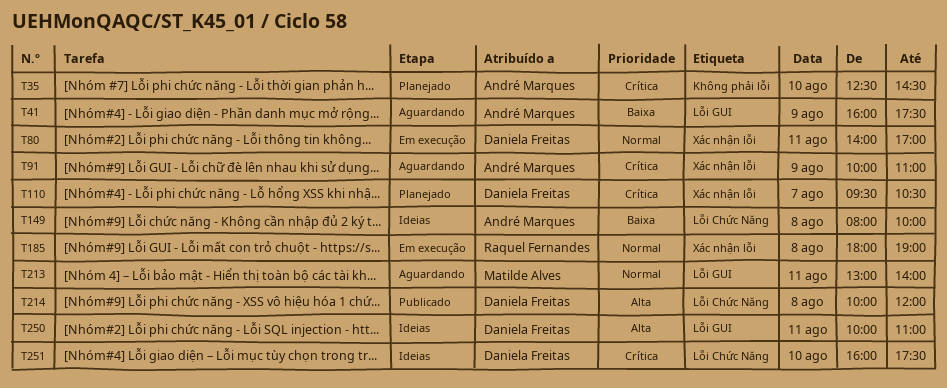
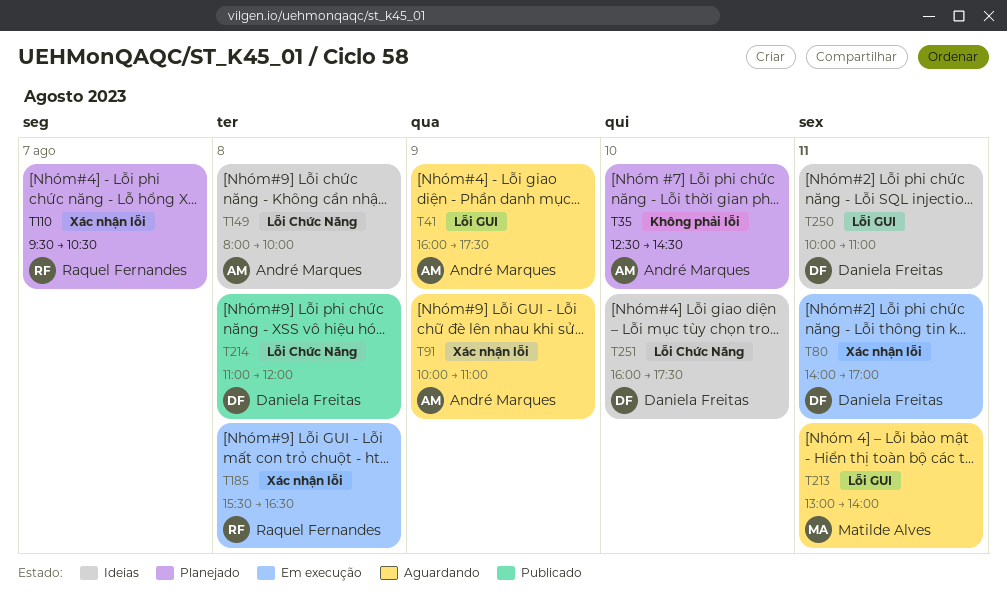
T110, owner: Daniela Freitas -> Raquel Fernandes
T185, begins: 18:00 -> 15:30
T185, ends: 19:00 -> 16:30
T214, begins: 10:00 -> 11:00

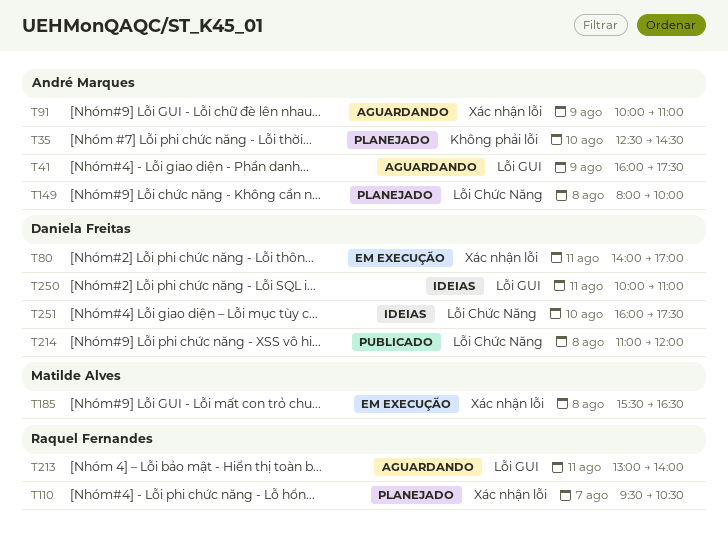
T149, status: Ideias -> Planejado
T185, owner: Raquel Fernandes -> Matilde Alves
T213, owner: Matilde Alves -> Raquel Fernandes

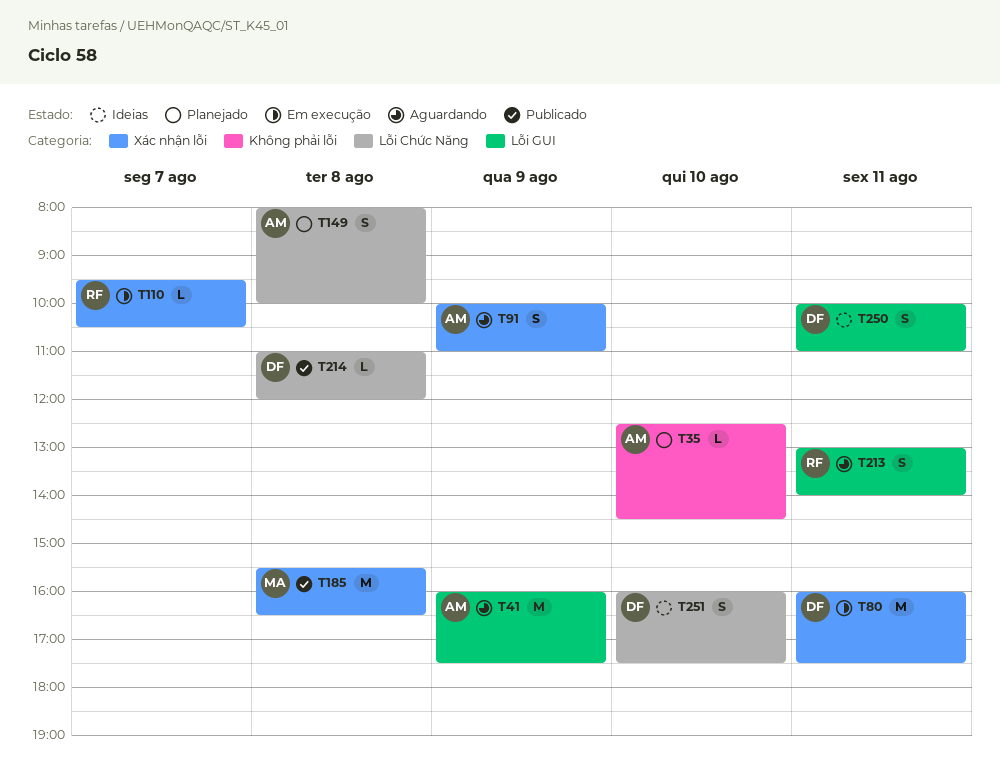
T80, begins: 14:00 -> 16:00
T80, ends: 17:00 -> 17:30
T110, status: Planejado -> Em execução
T185, status: Em execução -> Publicado

